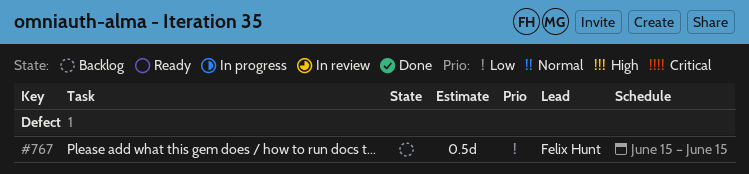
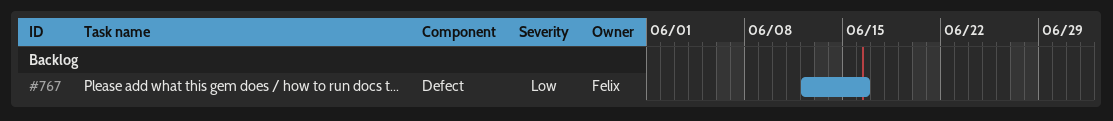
#767, start: Jun 15 -> Jun 12
#767, due: Jun 15 -> Jun 16

